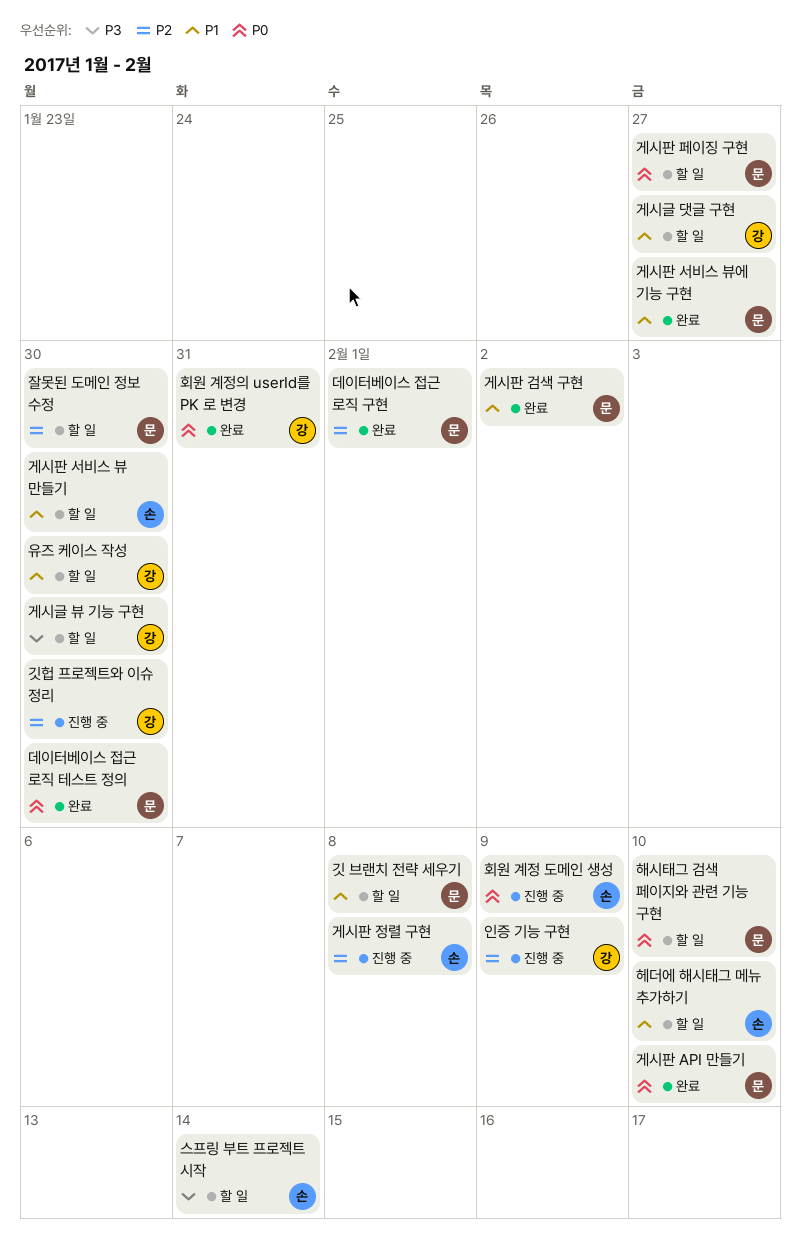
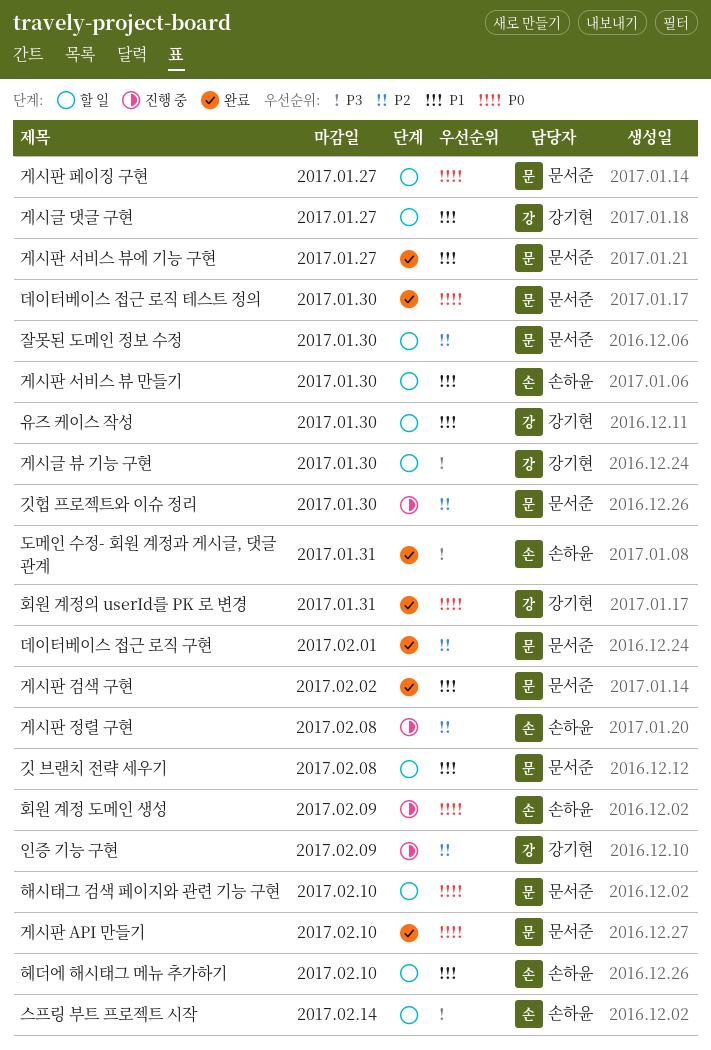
깃헙 프로젝트와 이슈 정리, owner: 강기현 -> 문서준
도메인 수정- 회원 계정과 게시글, 댓글 관계: none -> present

